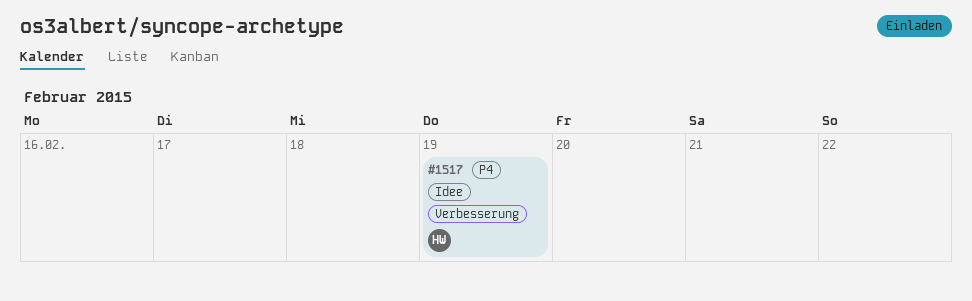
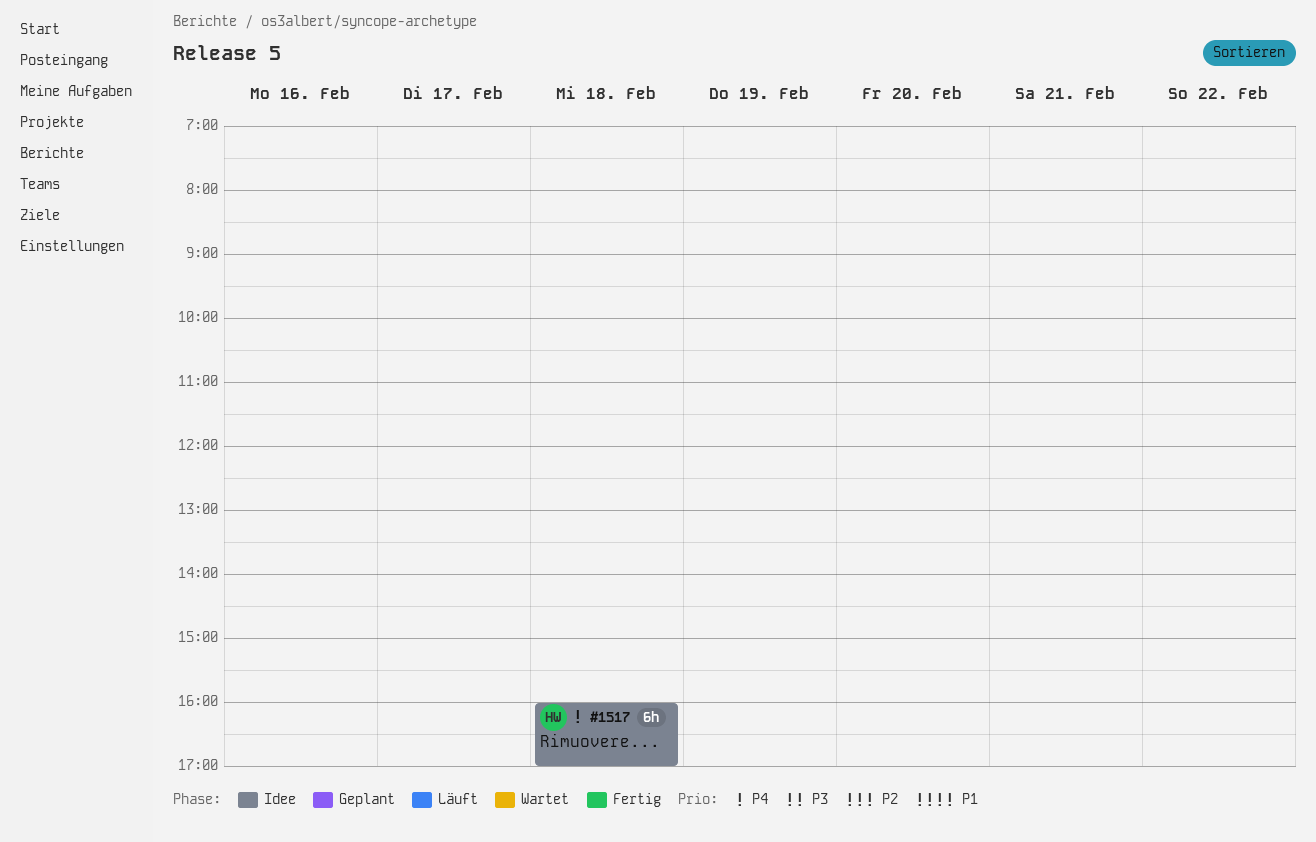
#1517, day: Feb 19 -> Feb 18

